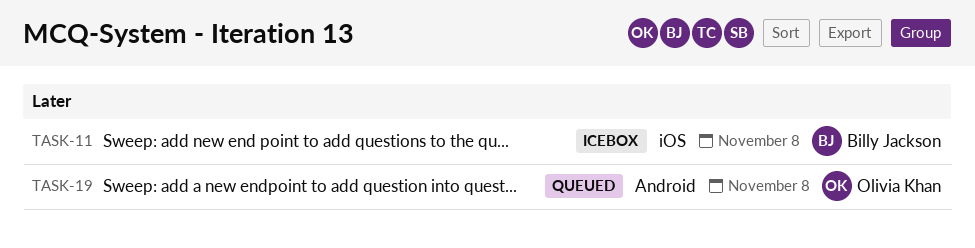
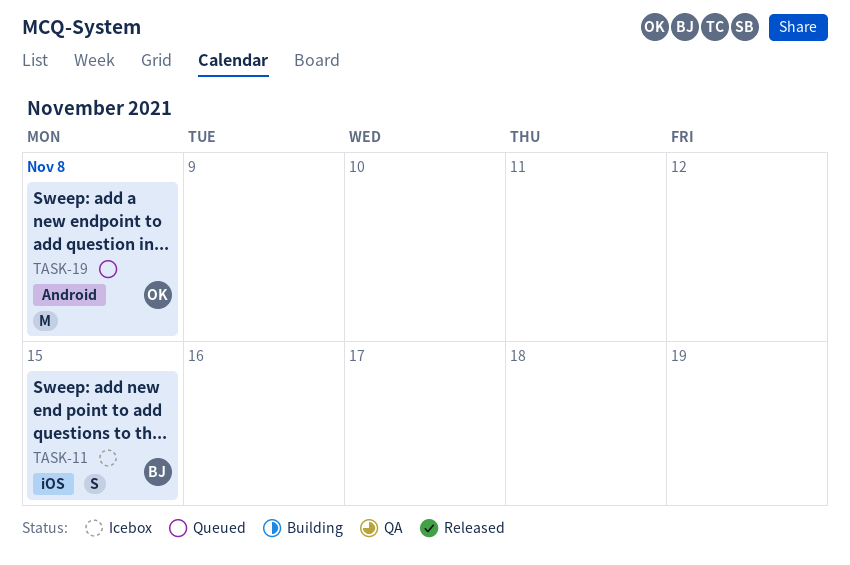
TASK-11, due: Nov 8 -> Nov 15

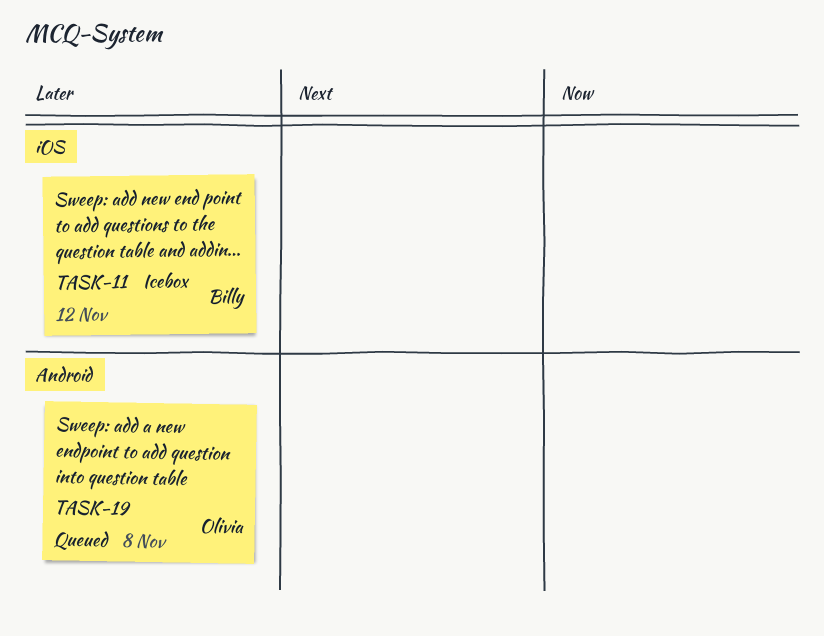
TASK-11, due: Nov 15 -> Nov 12

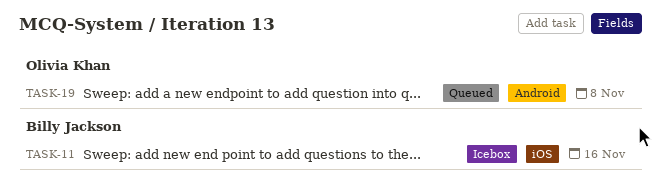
TASK-11, due: Nov 12 -> Nov 16

